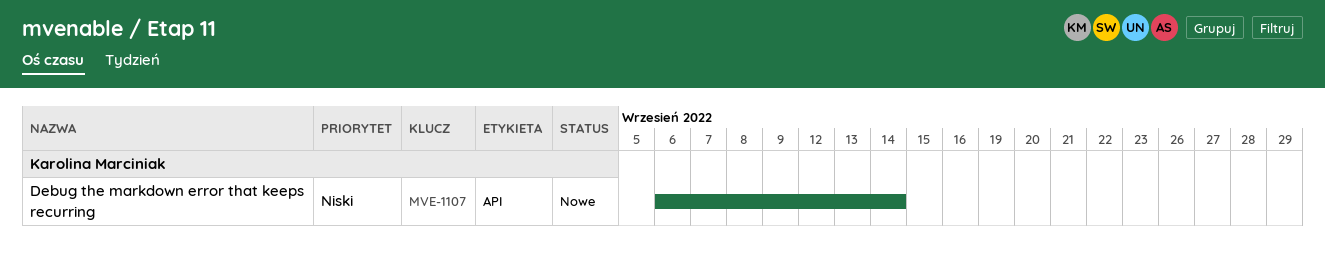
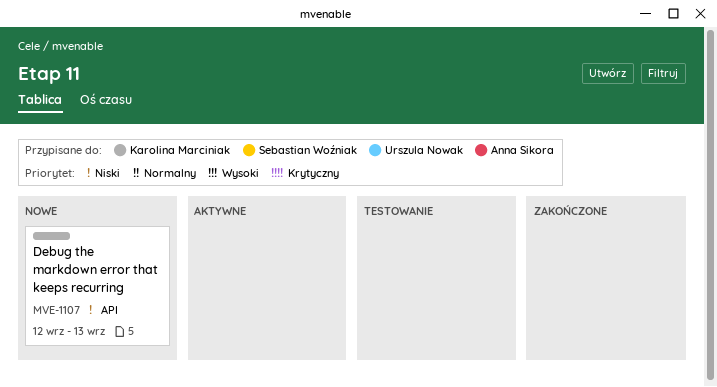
MVE-1107, start: Sep 6 -> Sep 12
MVE-1107, due: Sep 14 -> Sep 13

